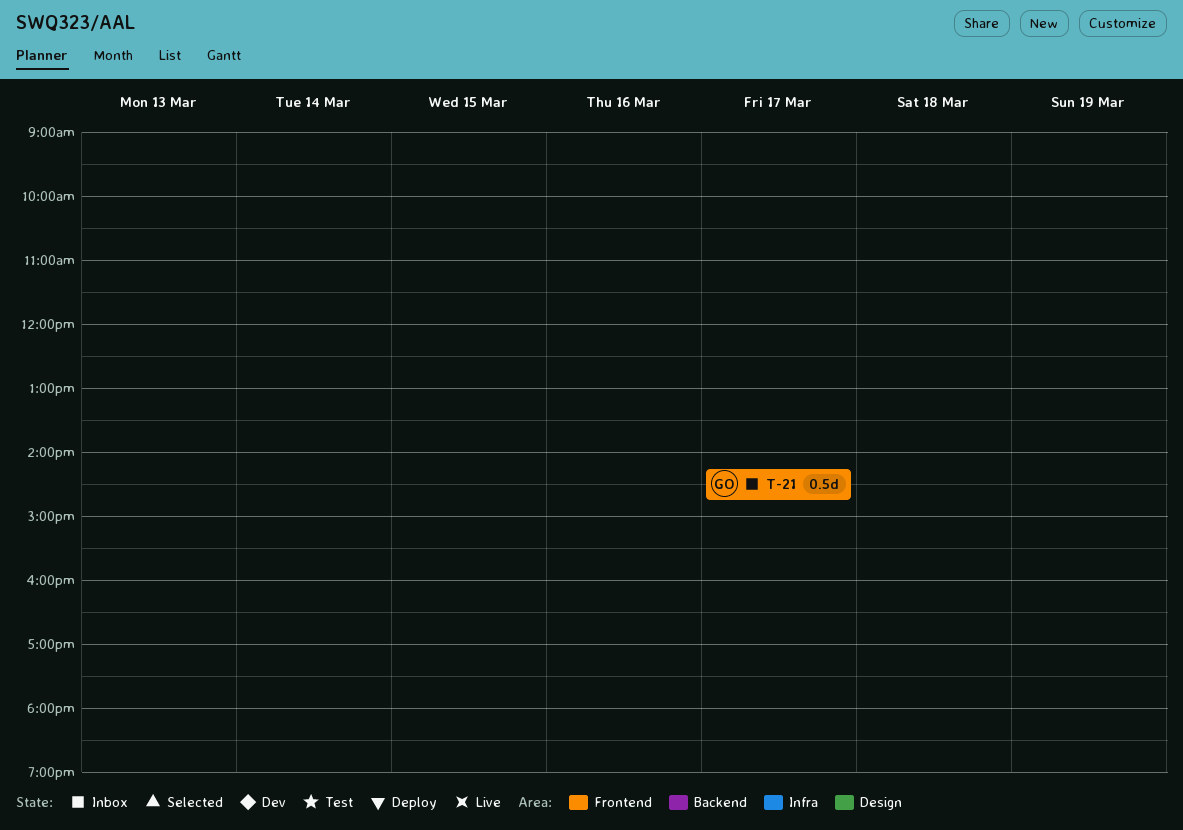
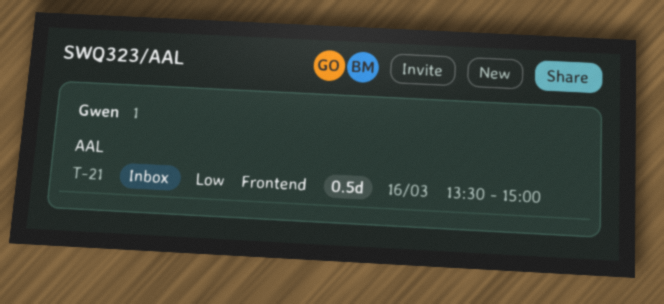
T-21, day: Mar 17 -> Mar 16
T-21, begins: 14:15 -> 13:30
T-21, ends: 14:45 -> 15:00

